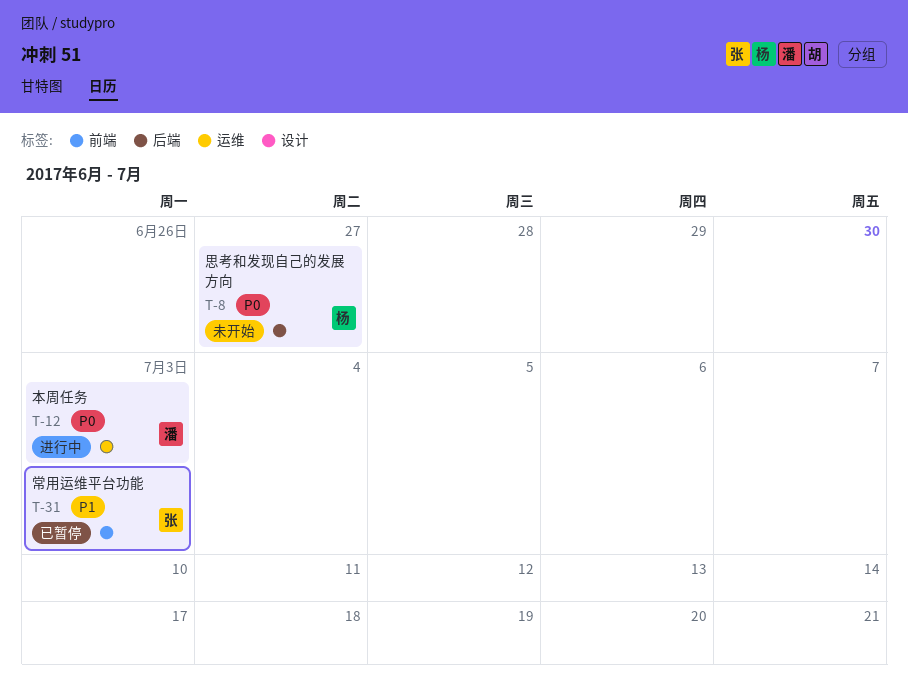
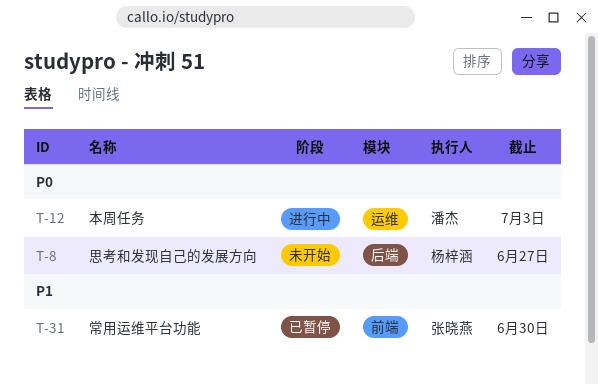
T-31, due: Jul 3 -> Jun 30

